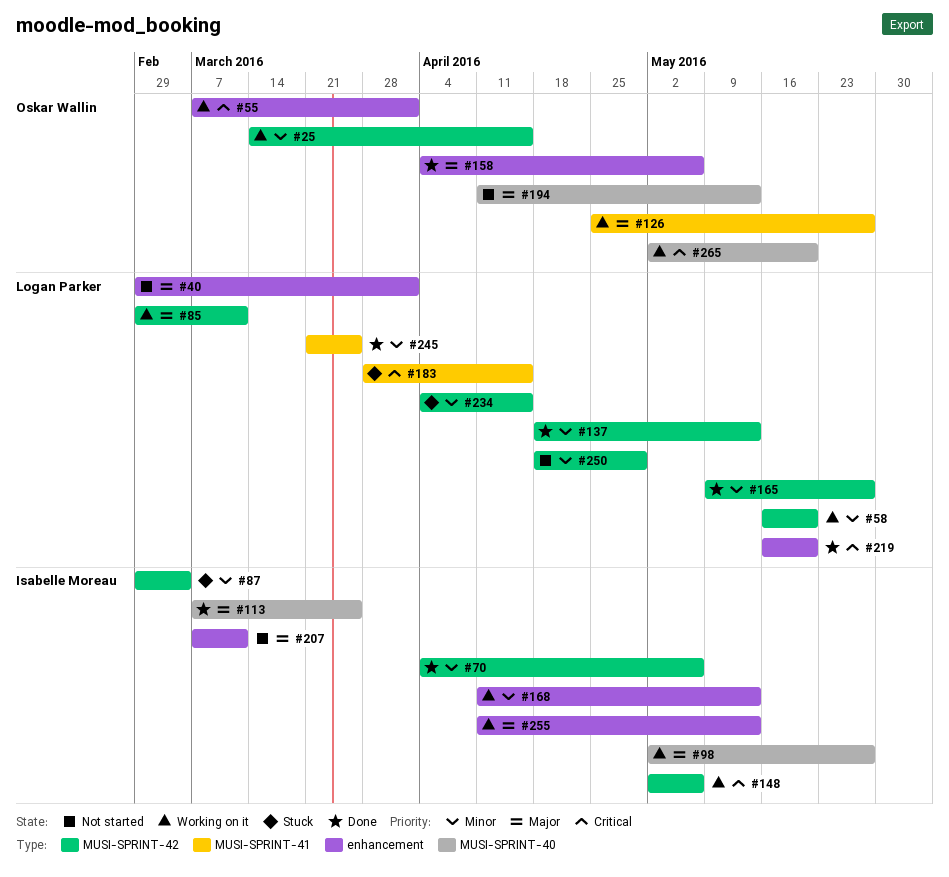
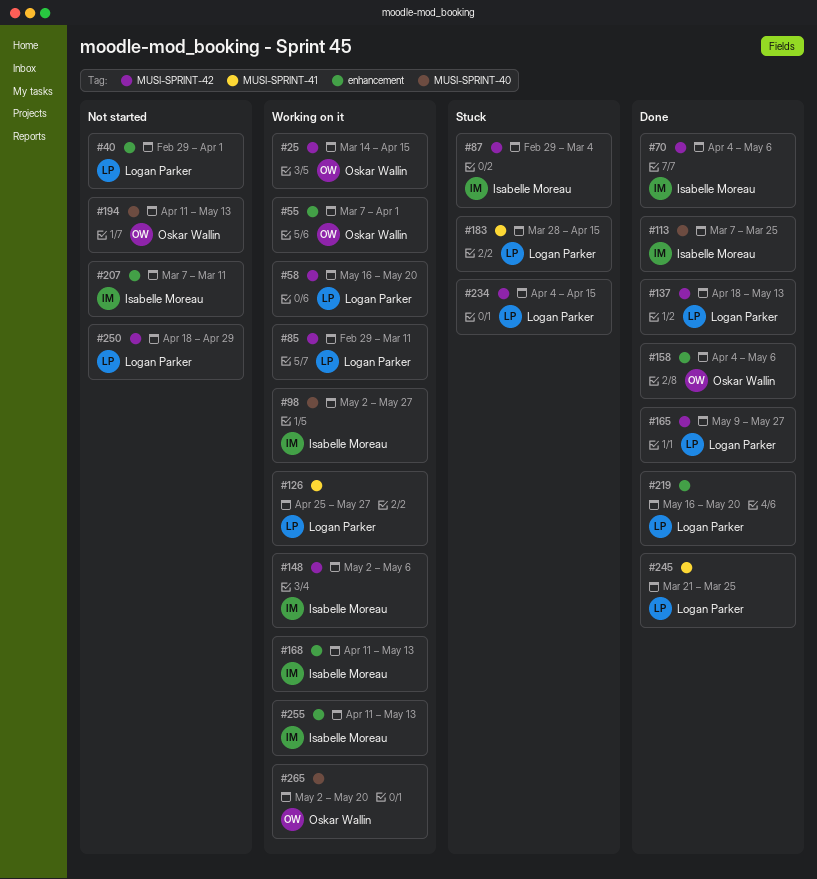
#126, owner: Oskar Wallin -> Logan Parker

